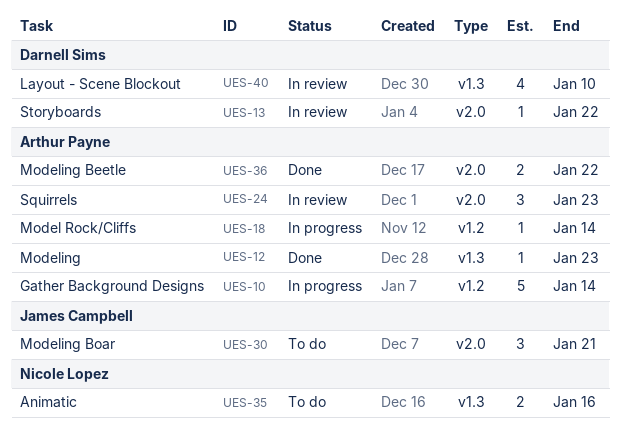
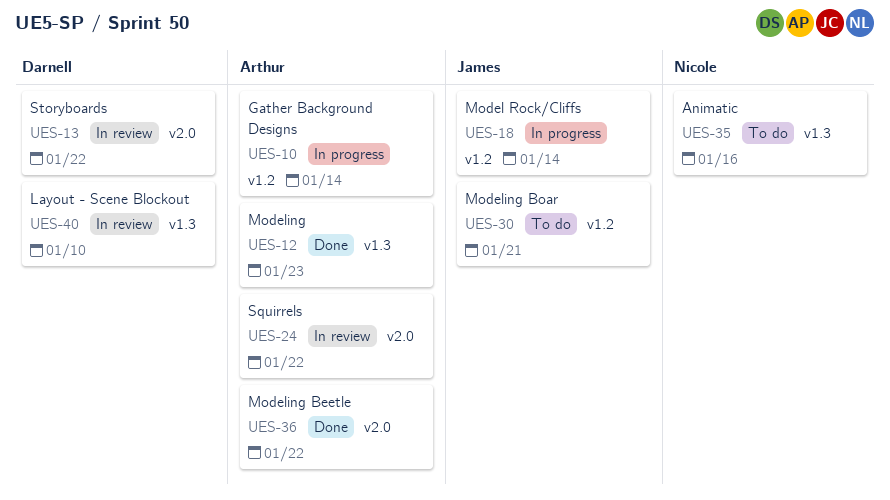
UES-18, owner: Arthur Payne -> James Campbell
UES-24, due: Jan 23 -> Jan 22
UES-30, label: v2.0 -> v1.2

